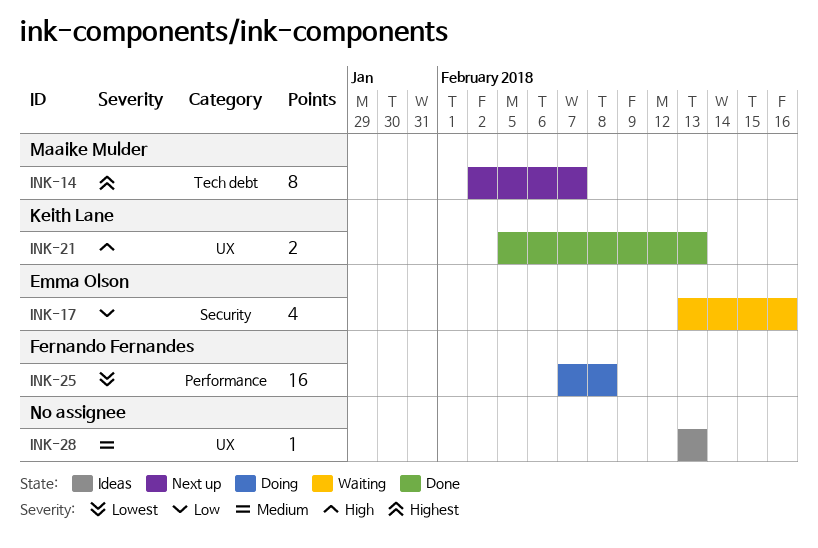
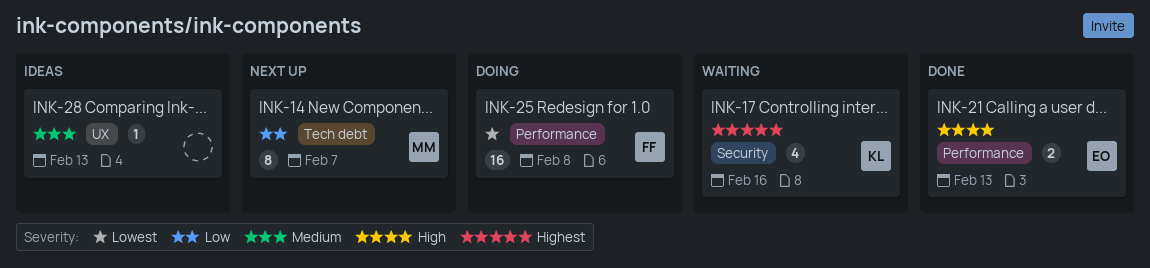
INK-14, priority: Highest -> Low
INK-17, owner: Emma Olson -> Keith Lane
INK-17, priority: Low -> Highest
INK-21, owner: Keith Lane -> Emma Olson
INK-21, label: UX -> Performance

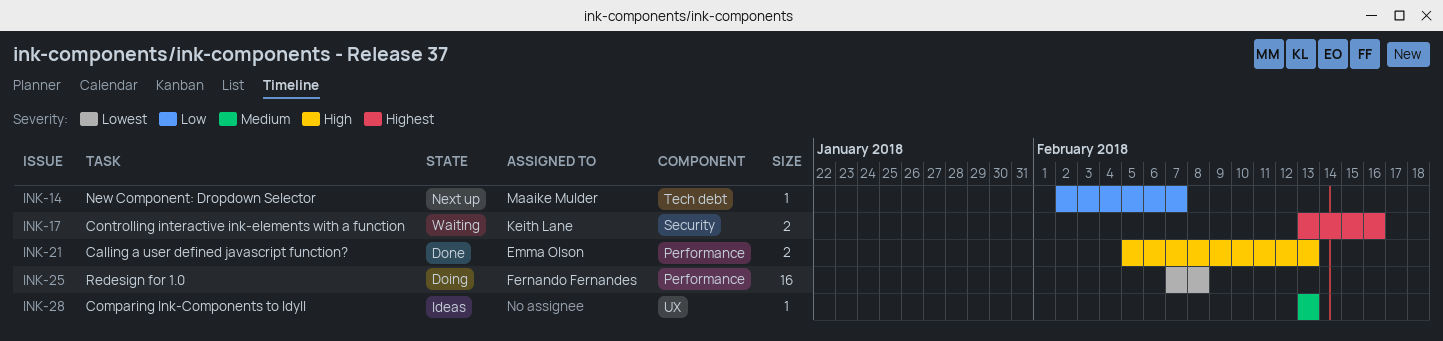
INK-14, estimate: 8 -> 1
INK-17, estimate: 4 -> 2

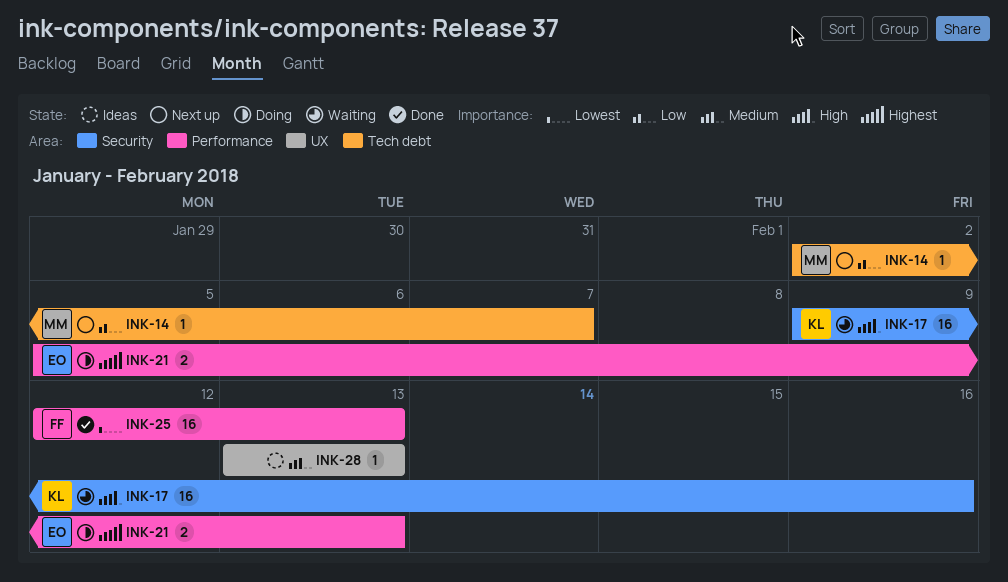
INK-17, priority: Highest -> High
INK-17, estimate: 2 -> 16
INK-17, start: Feb 13 -> Feb 9
INK-21, status: Done -> Doing
INK-21, priority: High -> Highest
INK-25, status: Doing -> Done
INK-25, start: Feb 7 -> Feb 12
INK-25, due: Feb 8 -> Feb 13

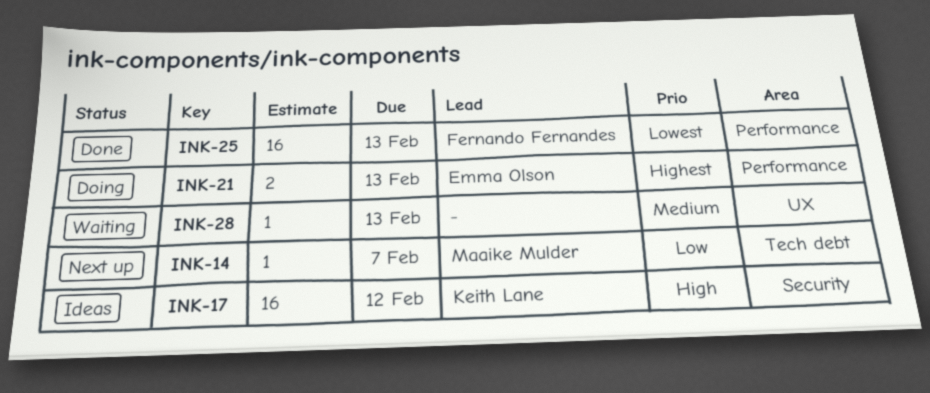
INK-17, status: Waiting -> Ideas
INK-17, due: Feb 16 -> Feb 12
INK-28, status: Ideas -> Waiting

